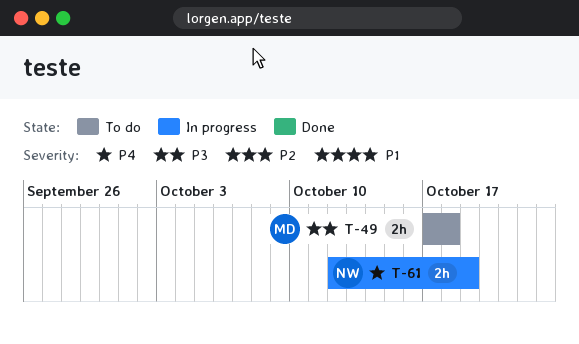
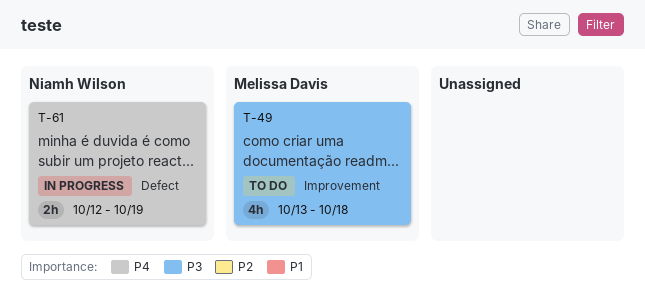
T-49, estimate: 2h -> 4h
T-49, start: Oct 17 -> Oct 13

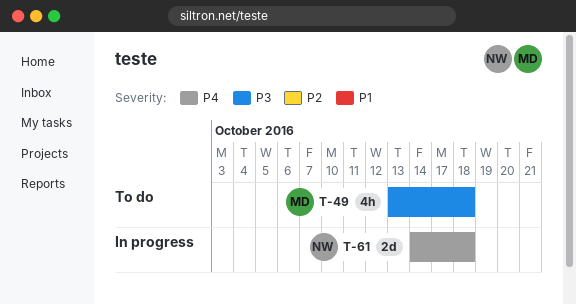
T-61, estimate: 2h -> 2d
T-61, start: Oct 12 -> Oct 14
T-61, due: Oct 19 -> Oct 18

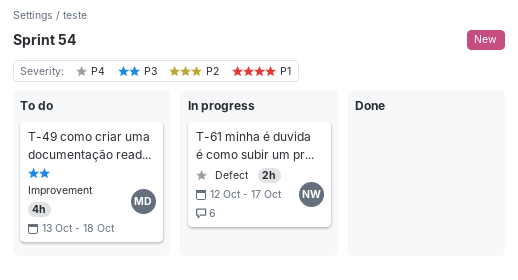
T-61, estimate: 2d -> 2h
T-61, start: Oct 14 -> Oct 12
T-61, due: Oct 18 -> Oct 17

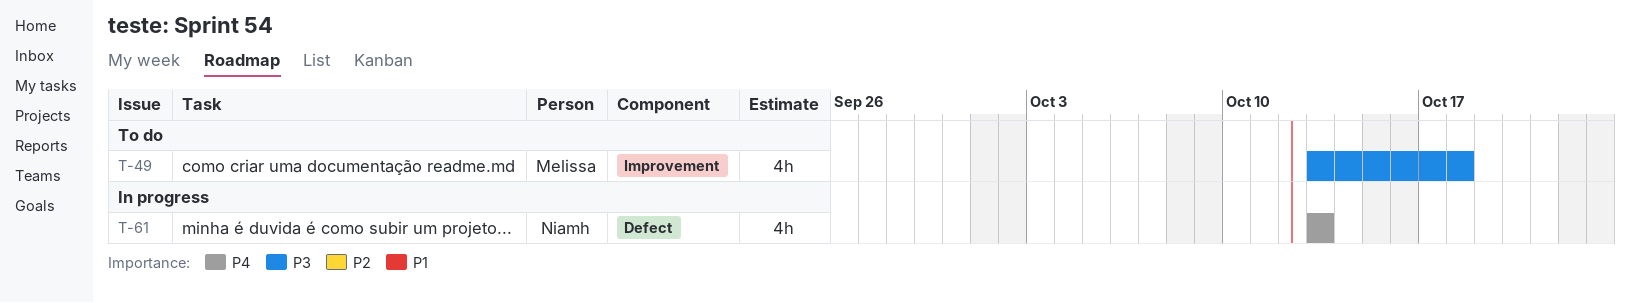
T-61, estimate: 2h -> 4h
T-61, start: Oct 12 -> Oct 13
T-61, due: Oct 17 -> Oct 13

